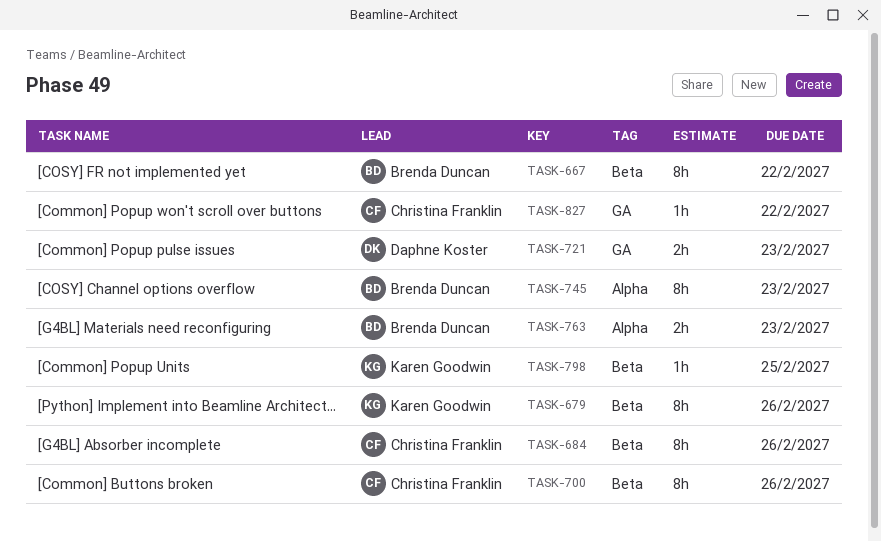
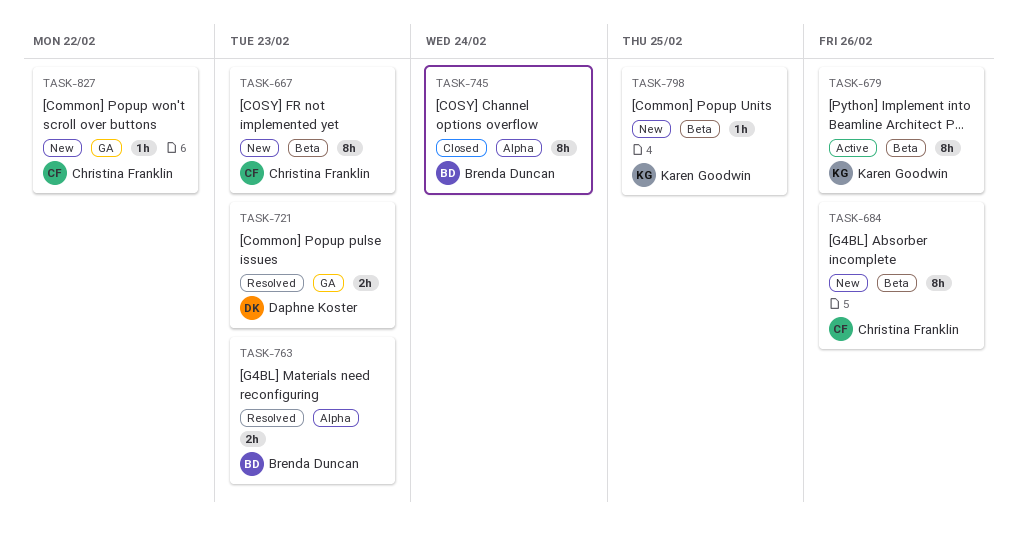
TASK-667, owner: Brenda Duncan -> Christina Franklin
TASK-667, due: Feb 22 -> Feb 23
TASK-700: present -> none
TASK-745, due: Feb 23 -> Feb 24

